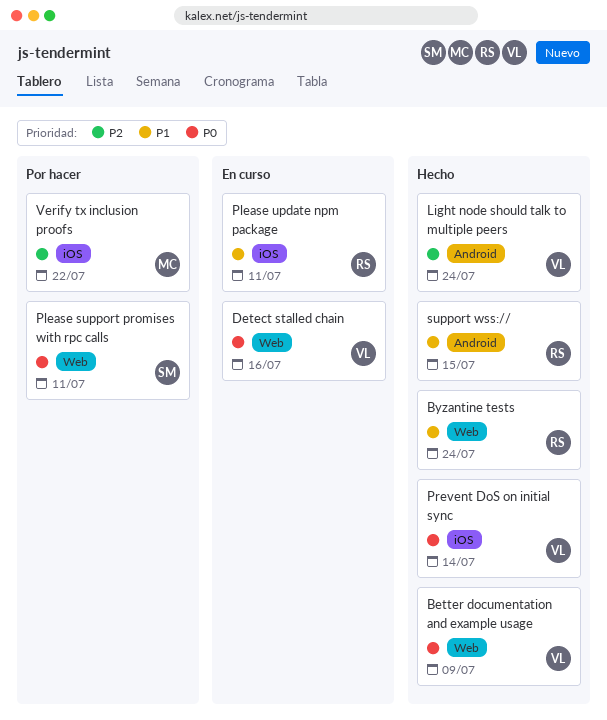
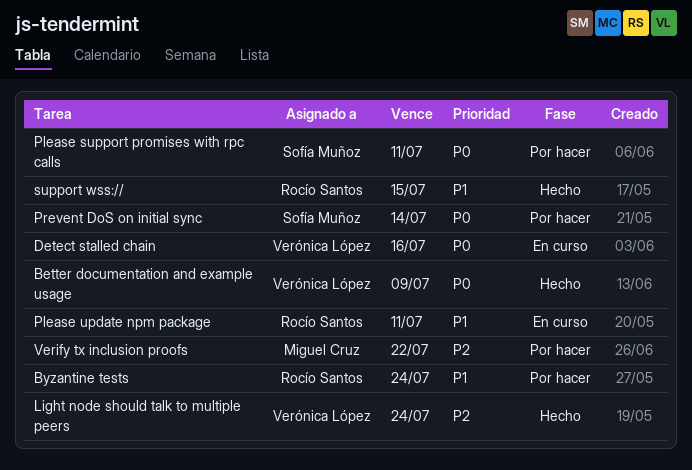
Byzantine tests, status: Hecho -> Por hacer
Prevent DoS on initial sync, status: Hecho -> Por hacer
Prevent DoS on initial sync, owner: Verónica López -> Sofía Muñoz

